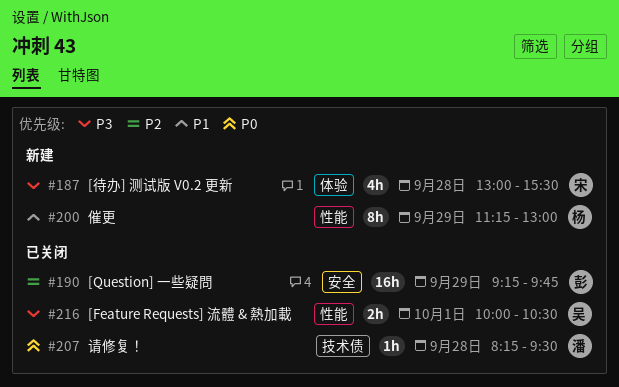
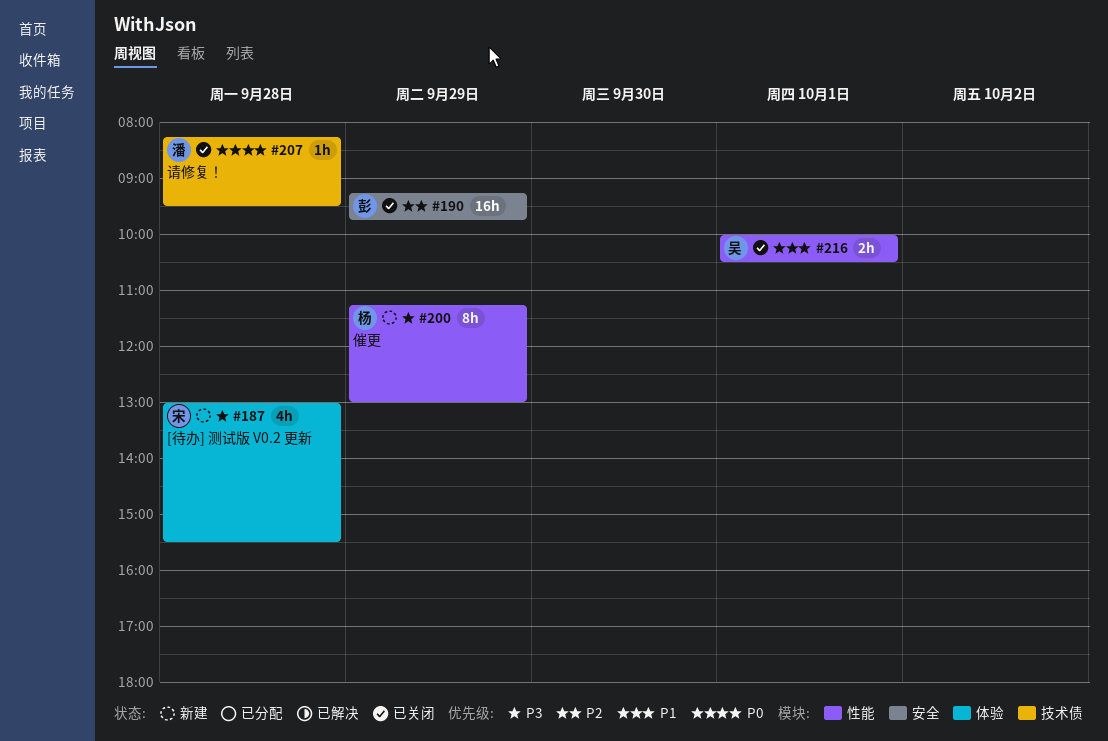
#200, priority: P1 -> P3
#216, priority: P3 -> P1

